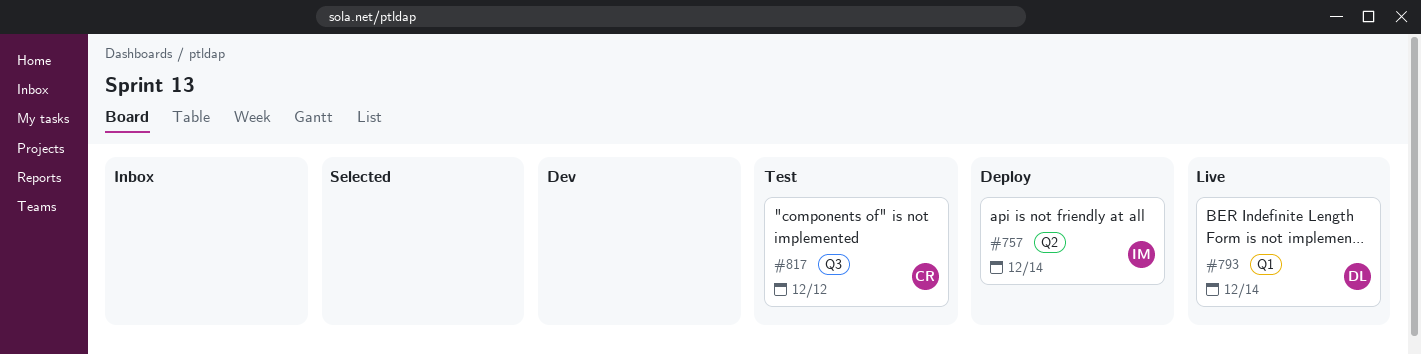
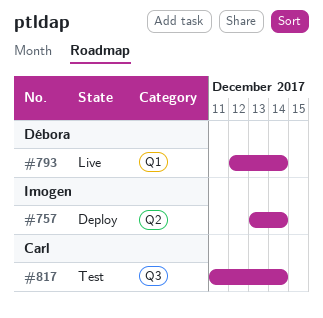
#817, due: Dec 12 -> Dec 14

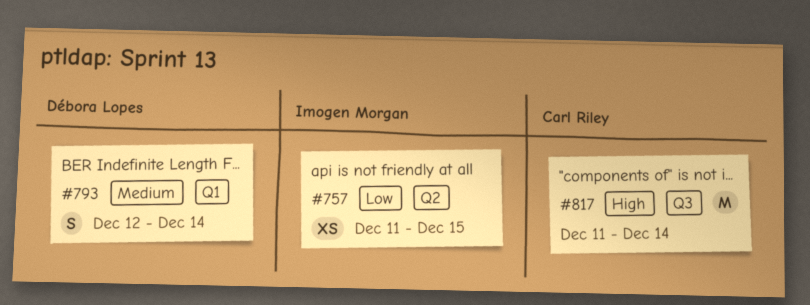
#757, start: Dec 13 -> Dec 11
#757, due: Dec 14 -> Dec 15

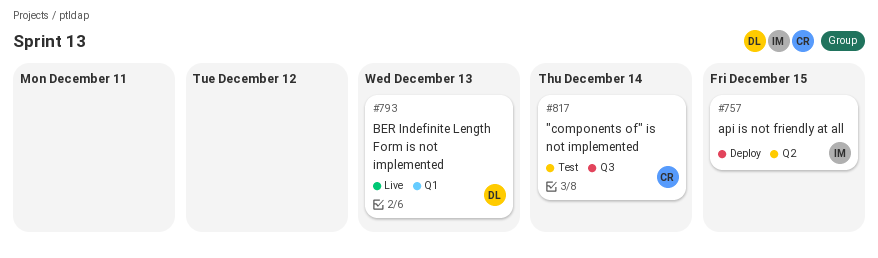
#793, due: Dec 14 -> Dec 13

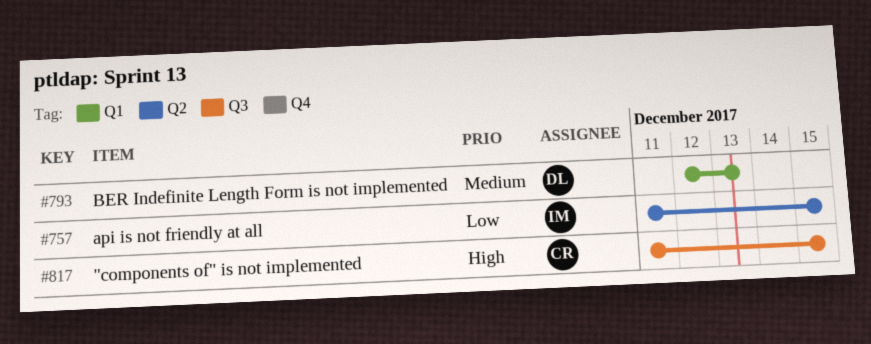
#817, due: Dec 14 -> Dec 15

